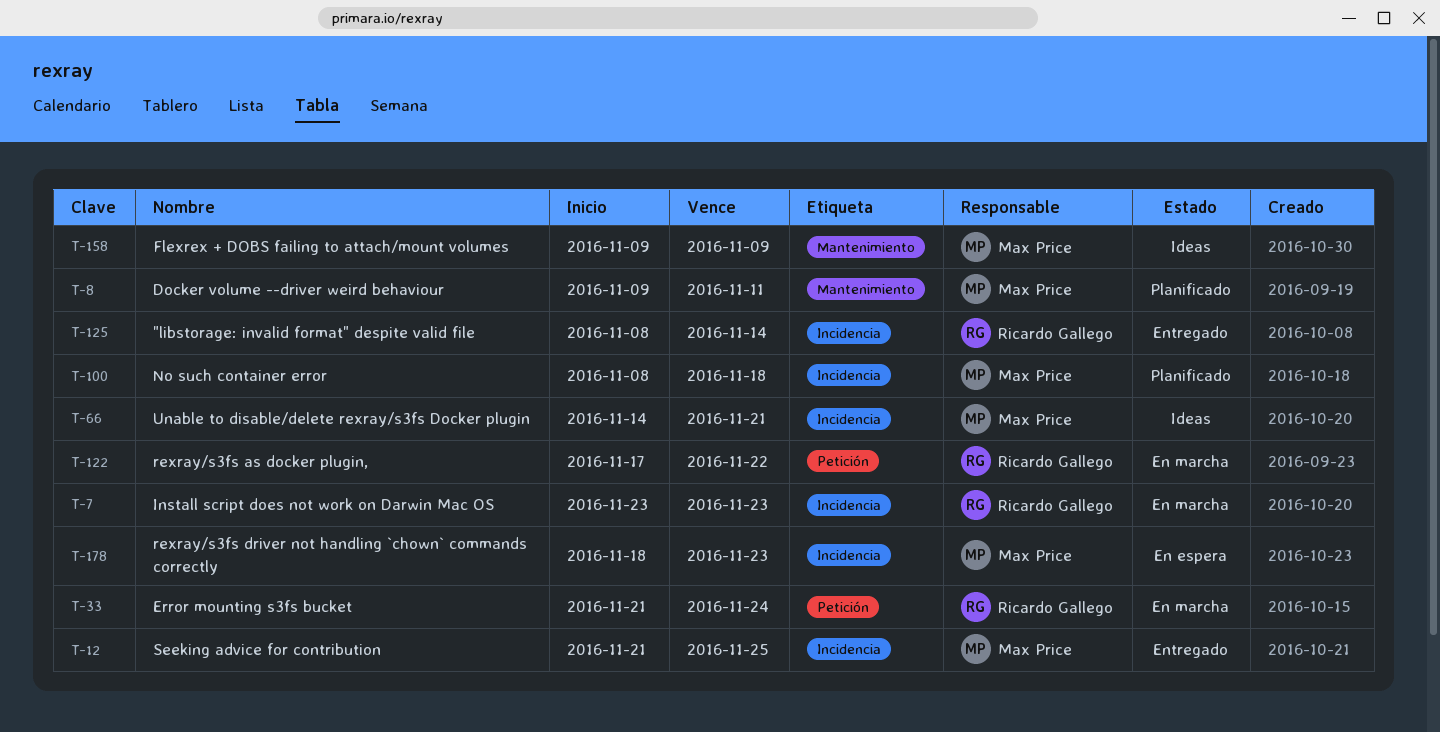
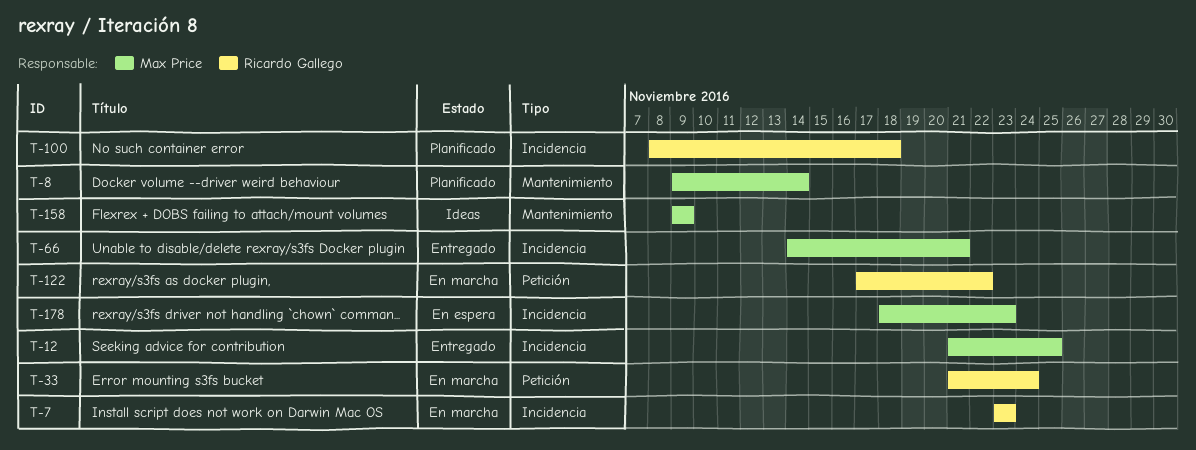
T-8, due: Nov 11 -> Nov 14
T-66, status: Ideas -> Entregado
T-100, owner: Max Price -> Ricardo Gallego
T-125: present -> none

